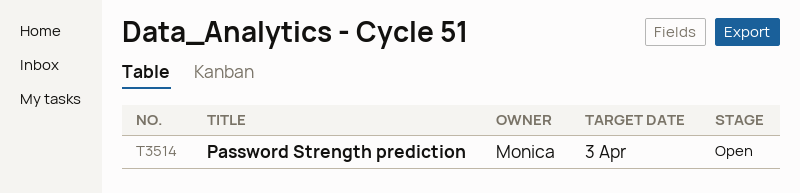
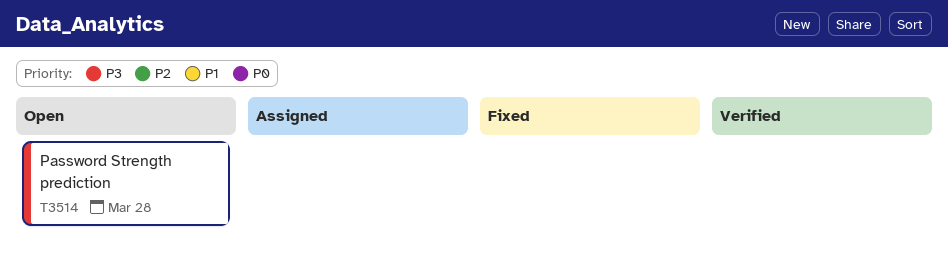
T3514, due: Apr 3 -> Mar 28

